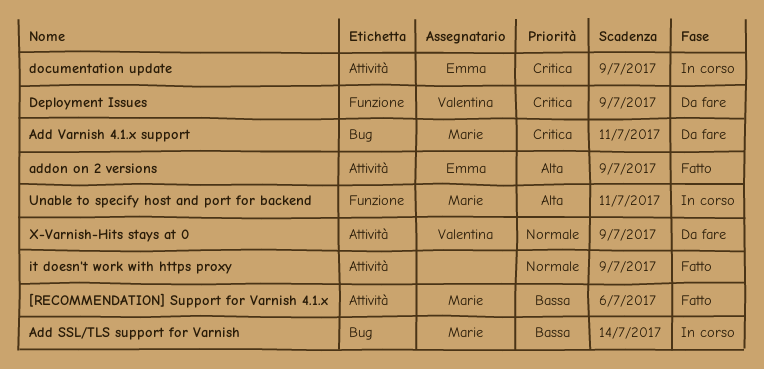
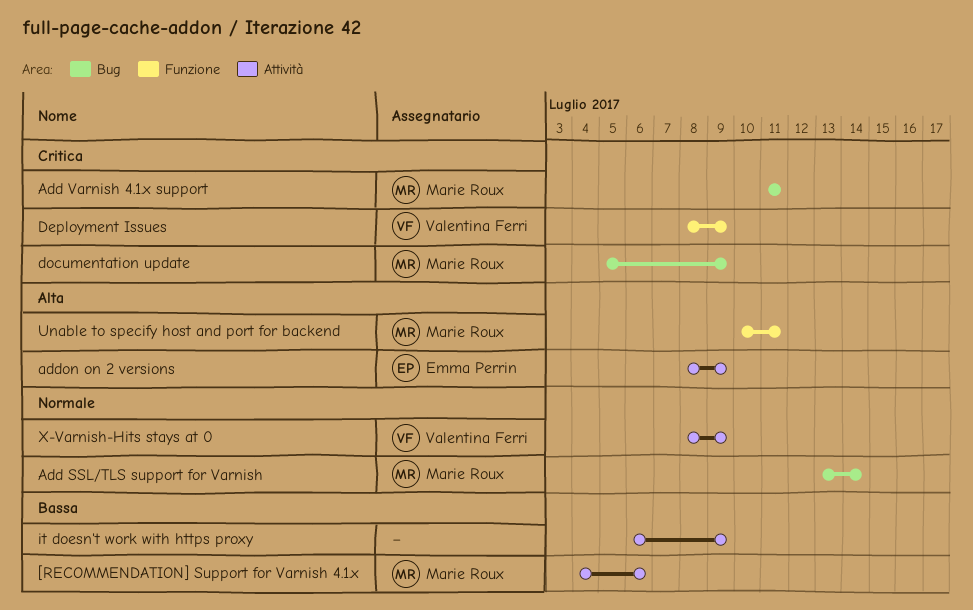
Add SSL/TLS support for Varnish, priority: Bassa -> Normale
documentation update, owner: Emma Perrin -> Marie Roux
documentation update, label: Attività -> Bug
it doesn't work with https proxy, priority: Normale -> Bassa

